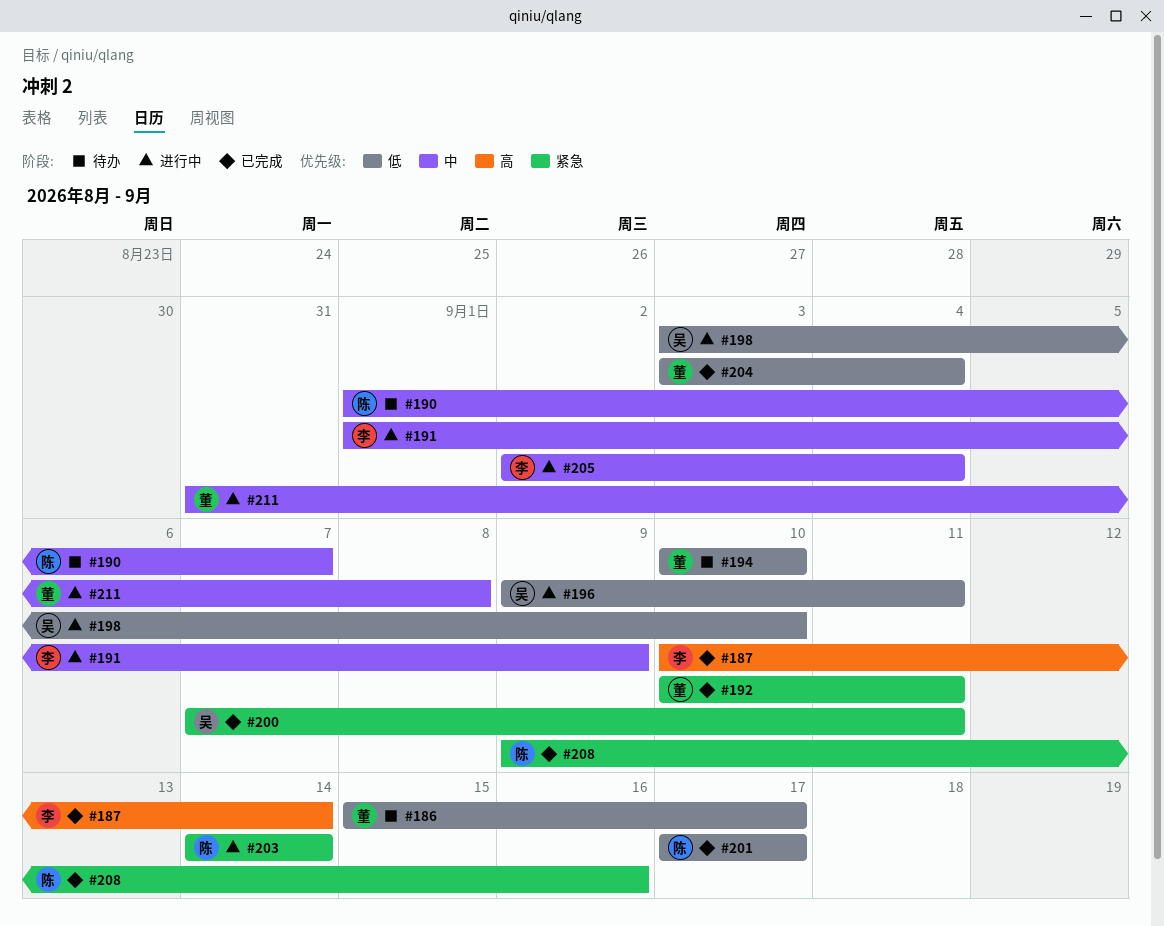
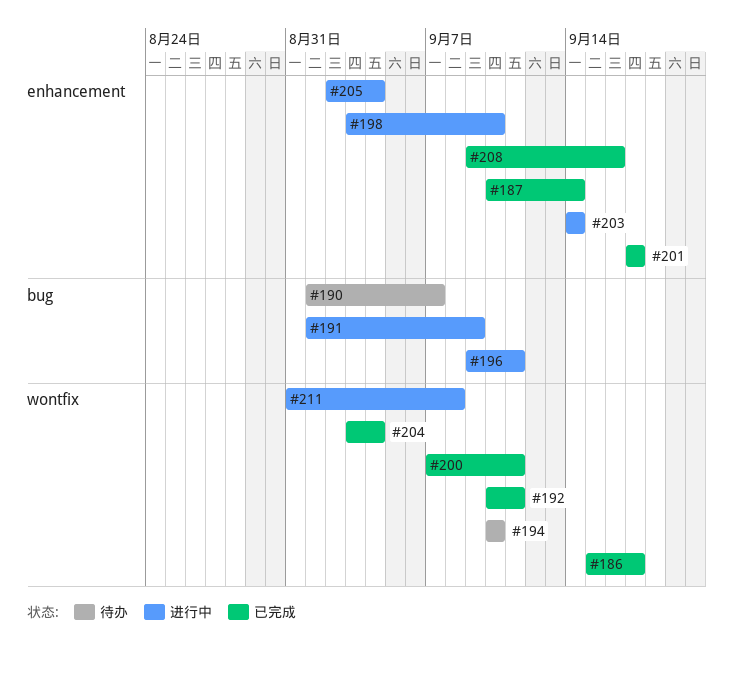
#186, status: 待办 -> 已完成

